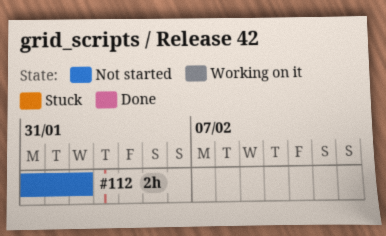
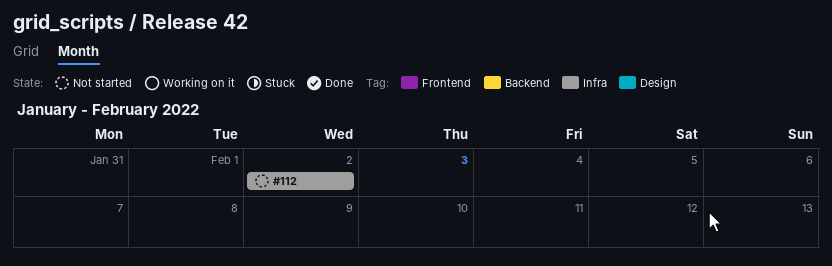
#112, start: Jan 31 -> Feb 2

